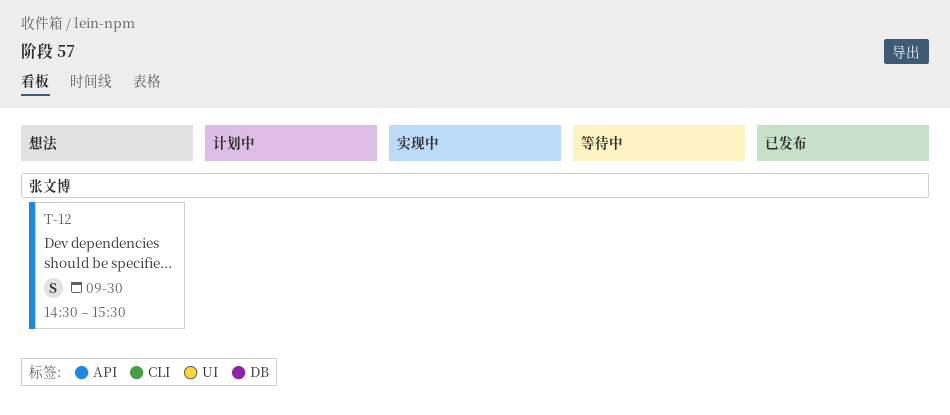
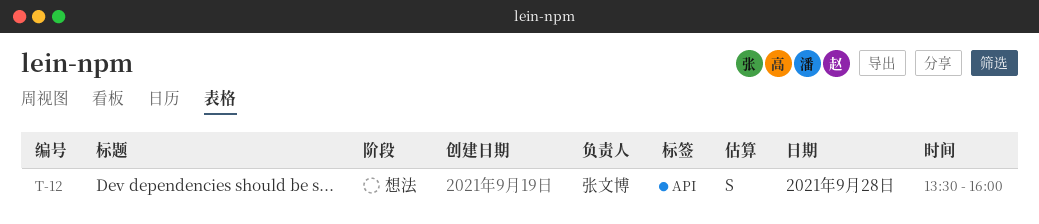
T-12, day: Sep 30 -> Sep 28
T-12, begins: 14:30 -> 13:30
T-12, ends: 15:30 -> 16:00

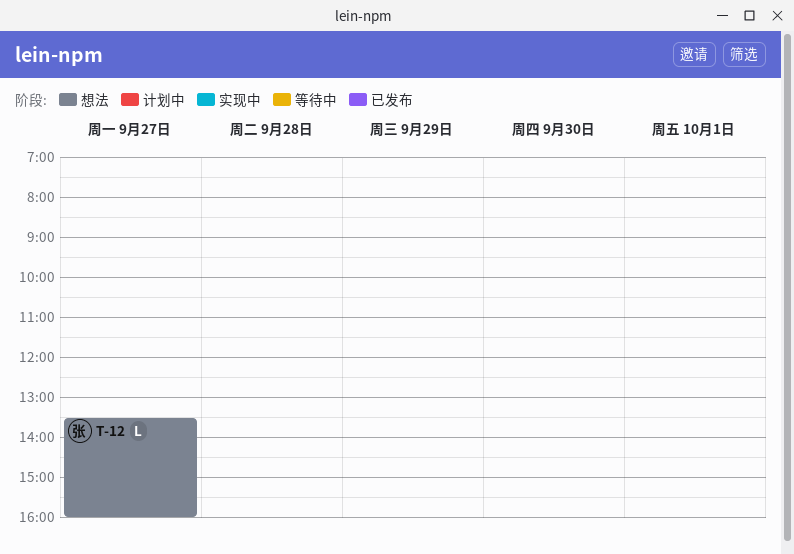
T-12, estimate: S -> L
T-12, day: Sep 28 -> Sep 27

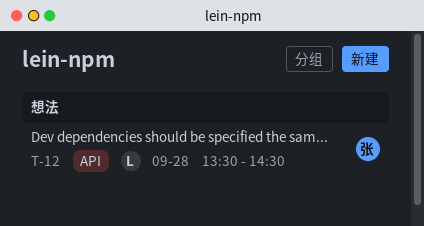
T-12, day: Sep 27 -> Sep 28
T-12, ends: 16:00 -> 14:30

